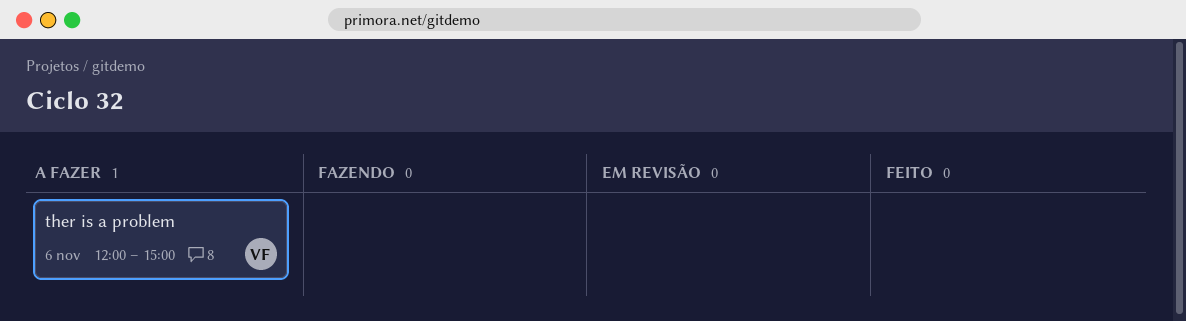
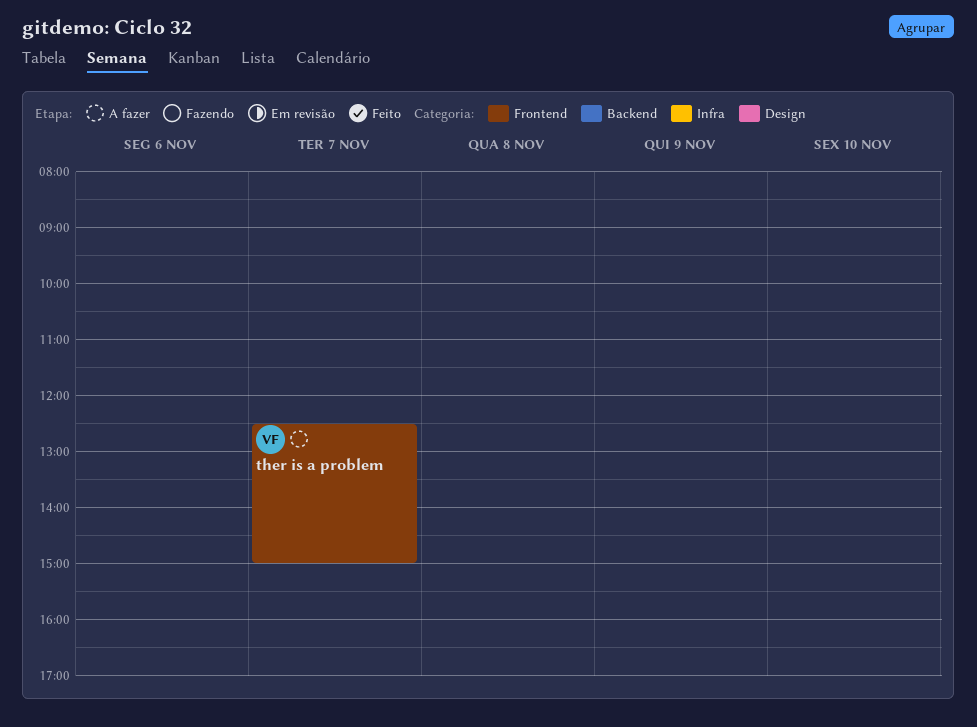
ther is a problem, day: Nov 6 -> Nov 7
ther is a problem, begins: 12:00 -> 12:30

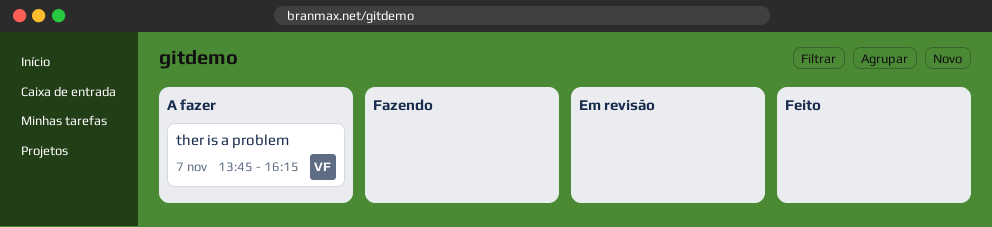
ther is a problem, begins: 12:30 -> 13:45
ther is a problem, ends: 15:00 -> 16:15

